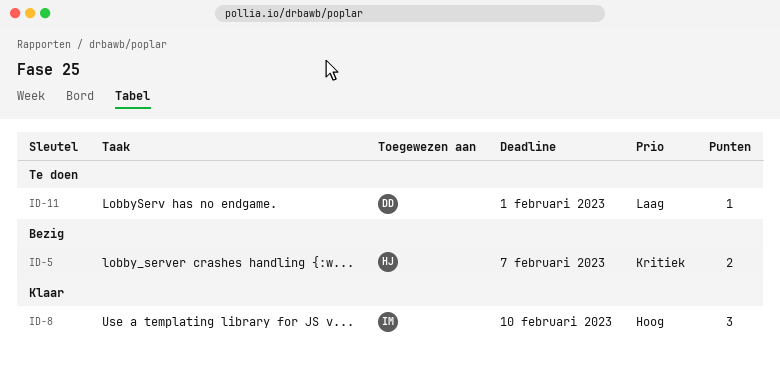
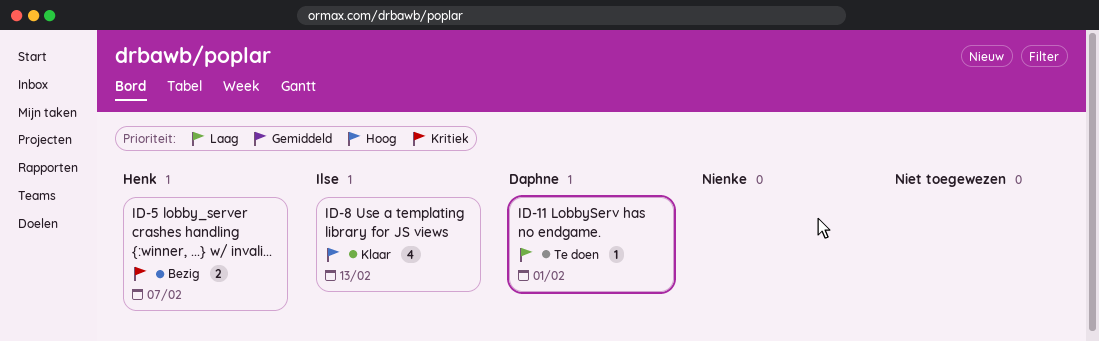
ID-8, estimate: 3 -> 4
ID-8, due: Feb 10 -> Feb 13

